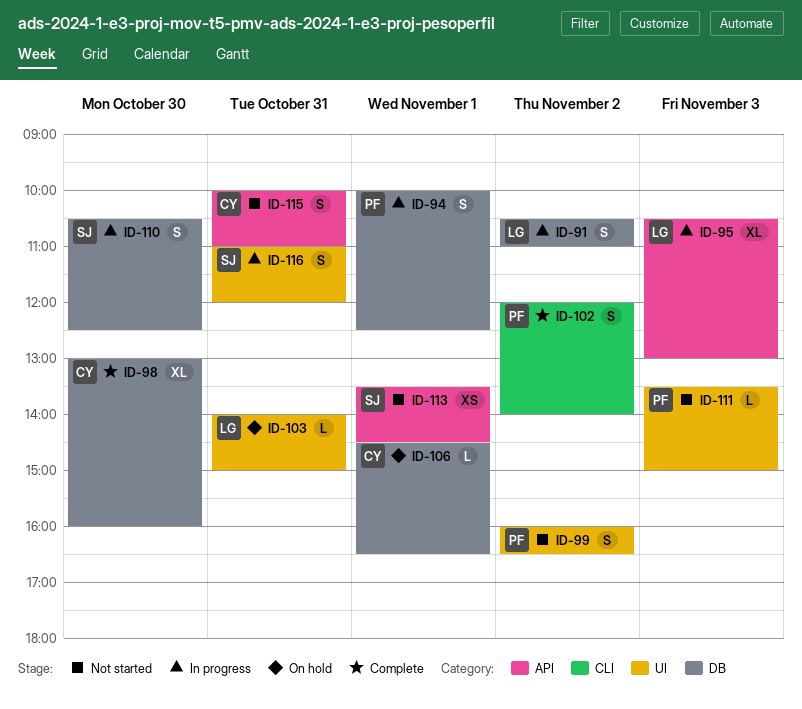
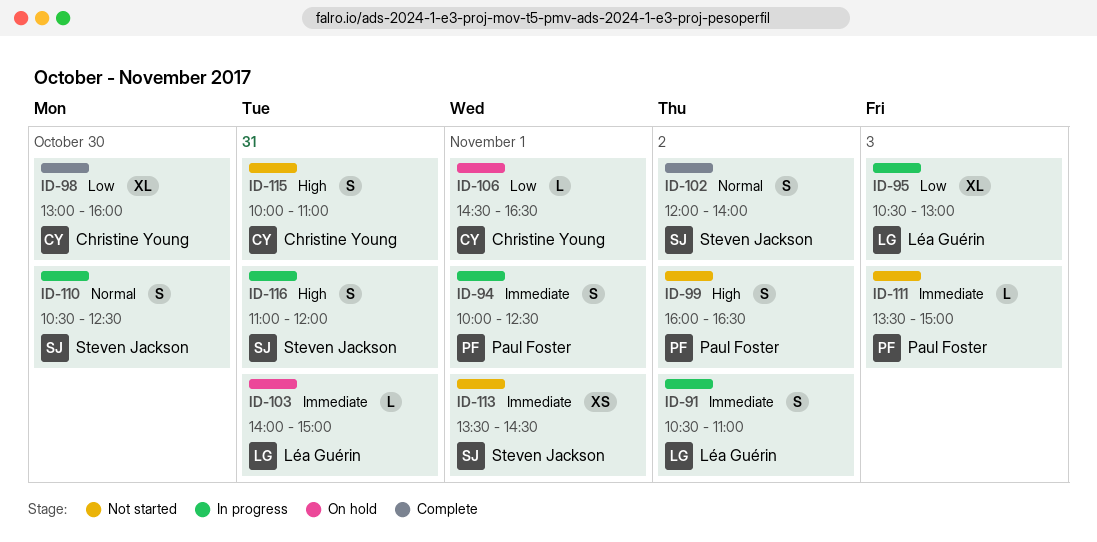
ID-102, owner: Paul Foster -> Steven Jackson

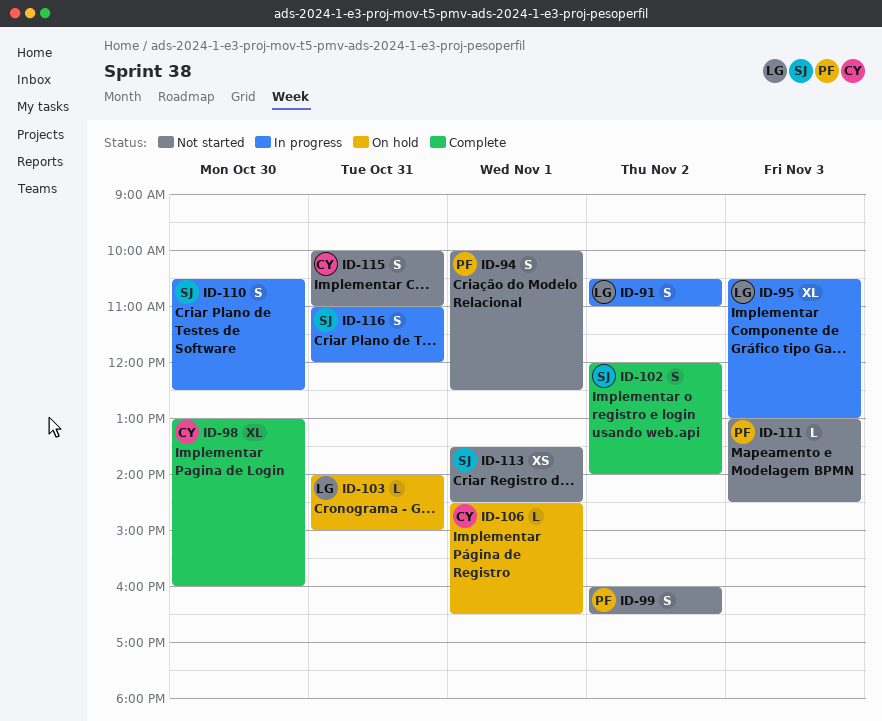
ID-94, status: In progress -> Not started
ID-111, begins: 13:30 -> 13:00
ID-111, ends: 15:00 -> 14:30

